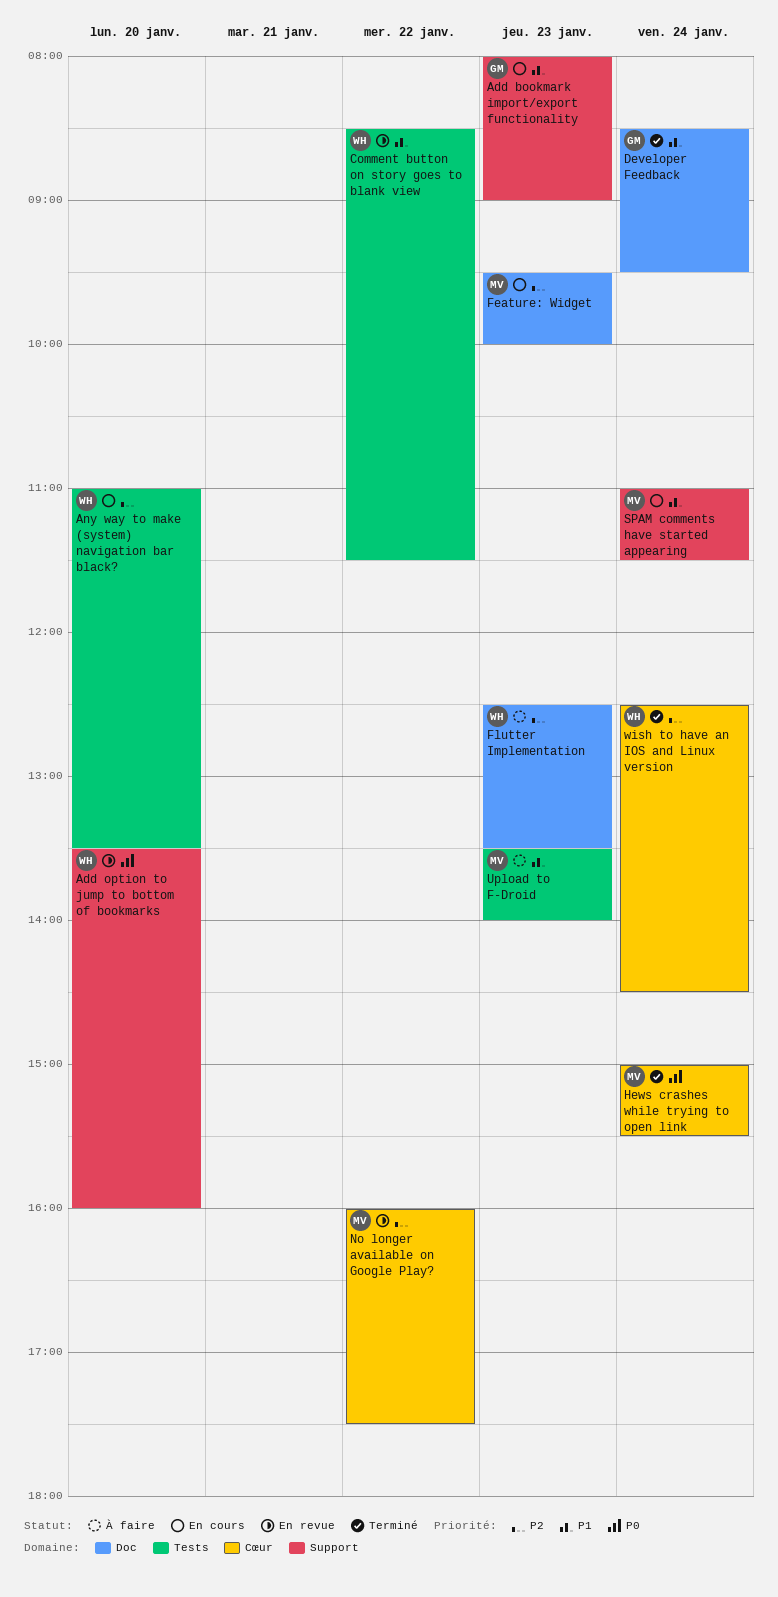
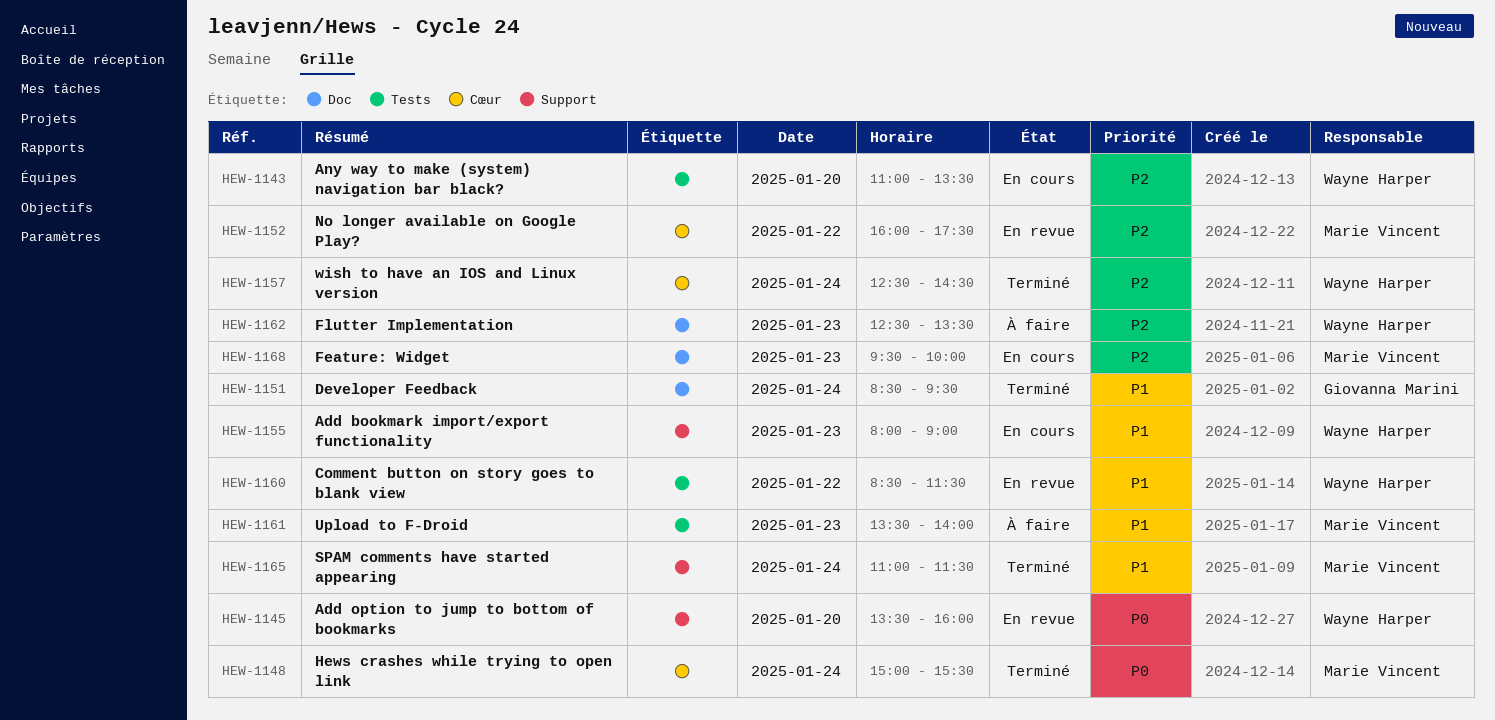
Add bookmark import/export functionality, owner: Giovanna Marini -> Wayne Harper
SPAM comments have started appearing, status: En cours -> Terminé

